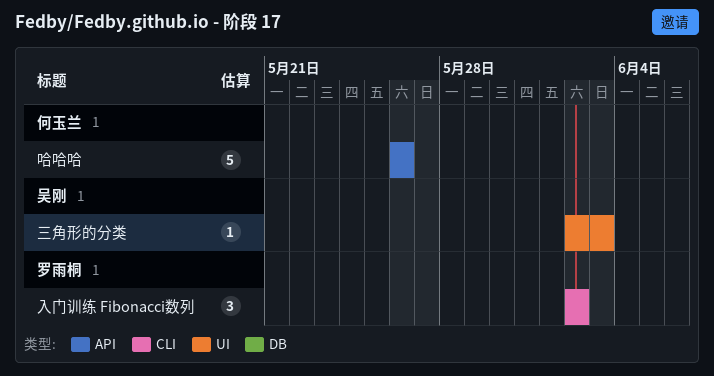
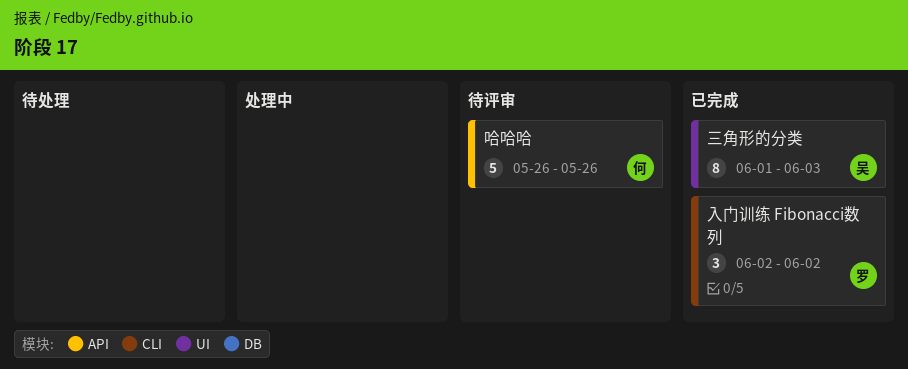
三角形的分类, estimate: 1 -> 8
三角形的分类, start: Jun 2 -> Jun 1

